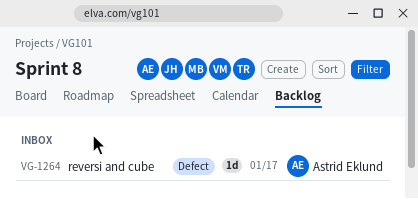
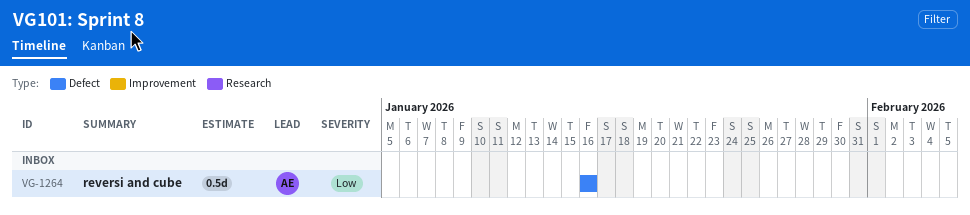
VG-1264, estimate: 1d -> 0.5d
VG-1264, due: Jan 17 -> Jan 16

